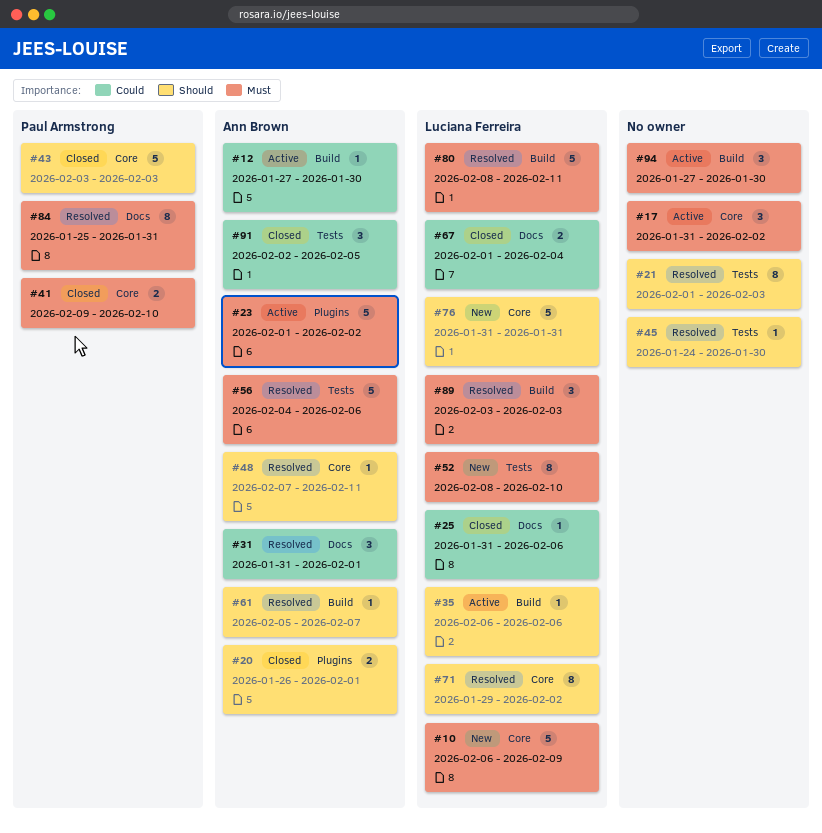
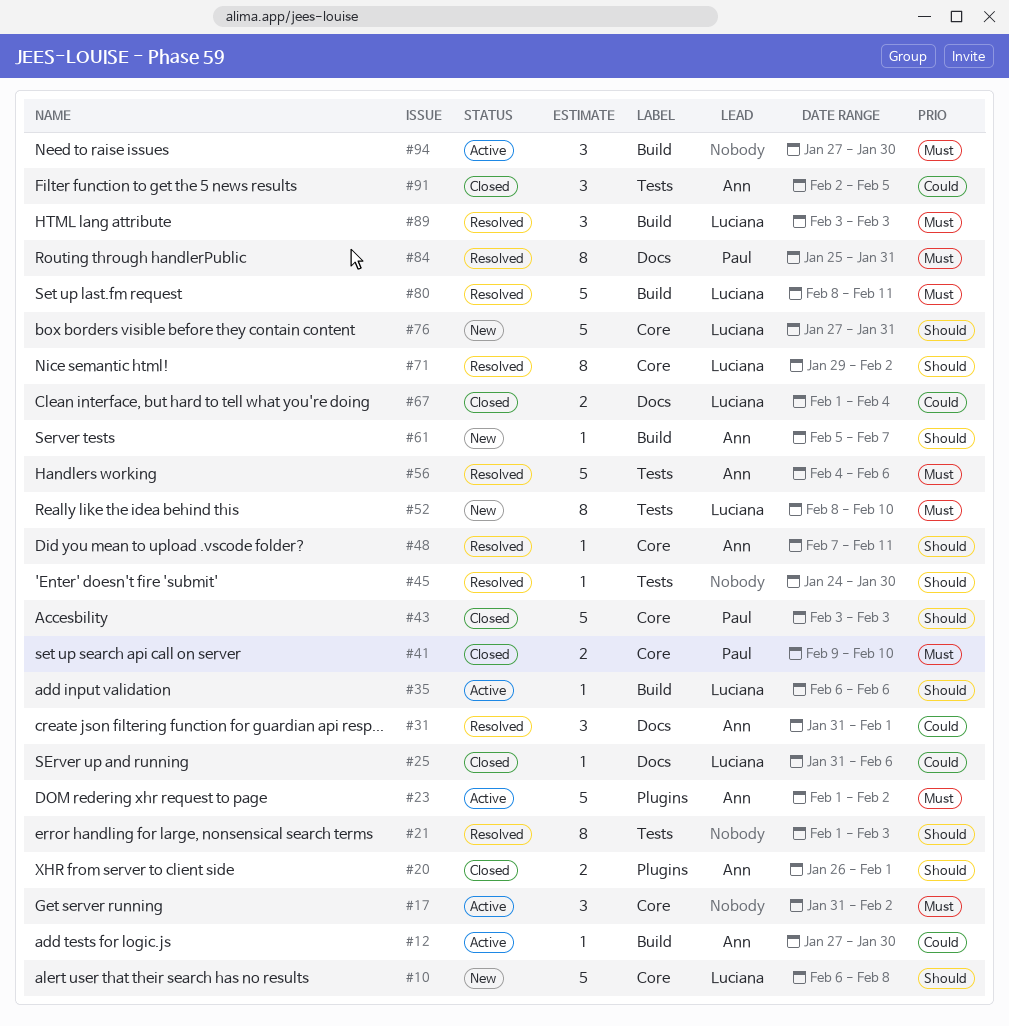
#10, priority: Must -> Should
#10, due: Feb 9 -> Feb 8
#61, status: Resolved -> New
#76, start: Jan 31 -> Jan 27

